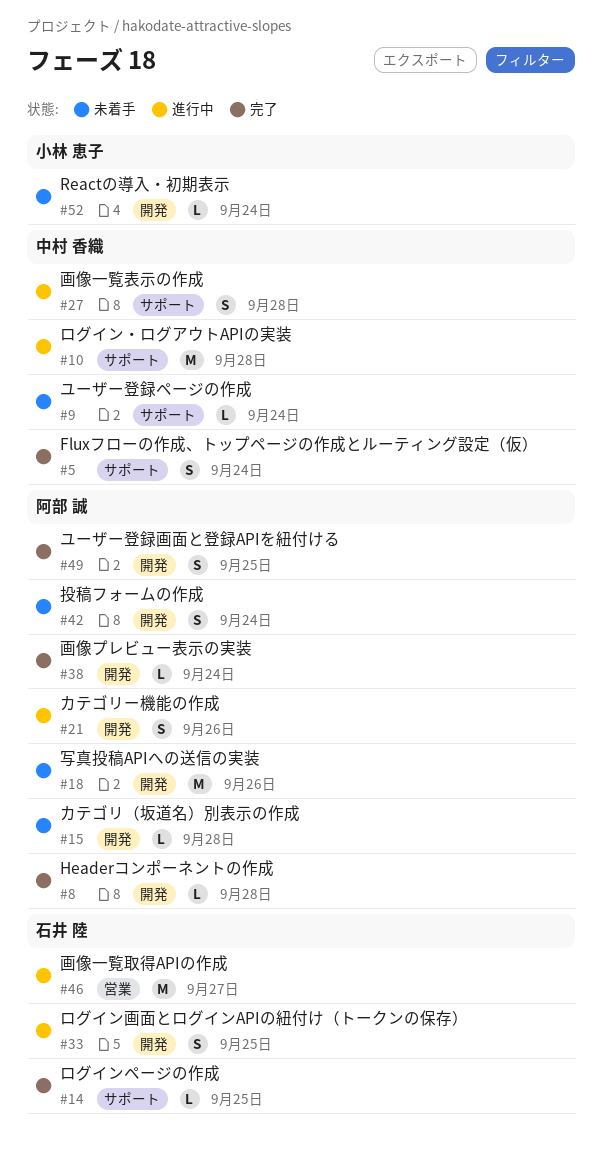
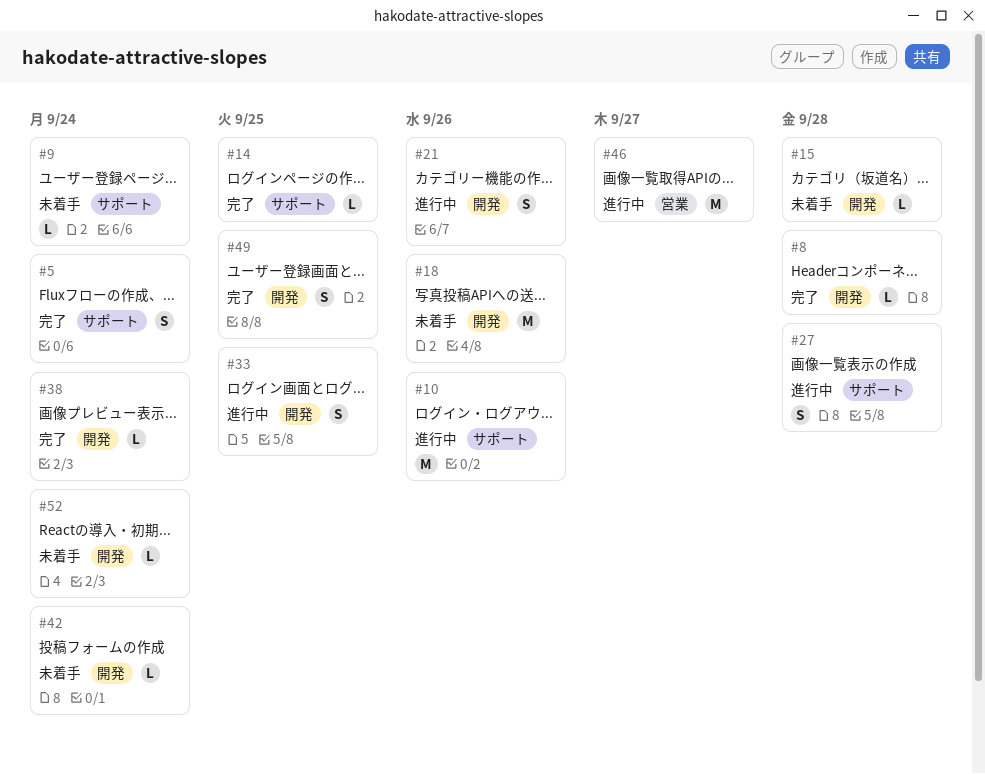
#10, due: Sep 28 -> Sep 26
#42, estimate: S -> L

